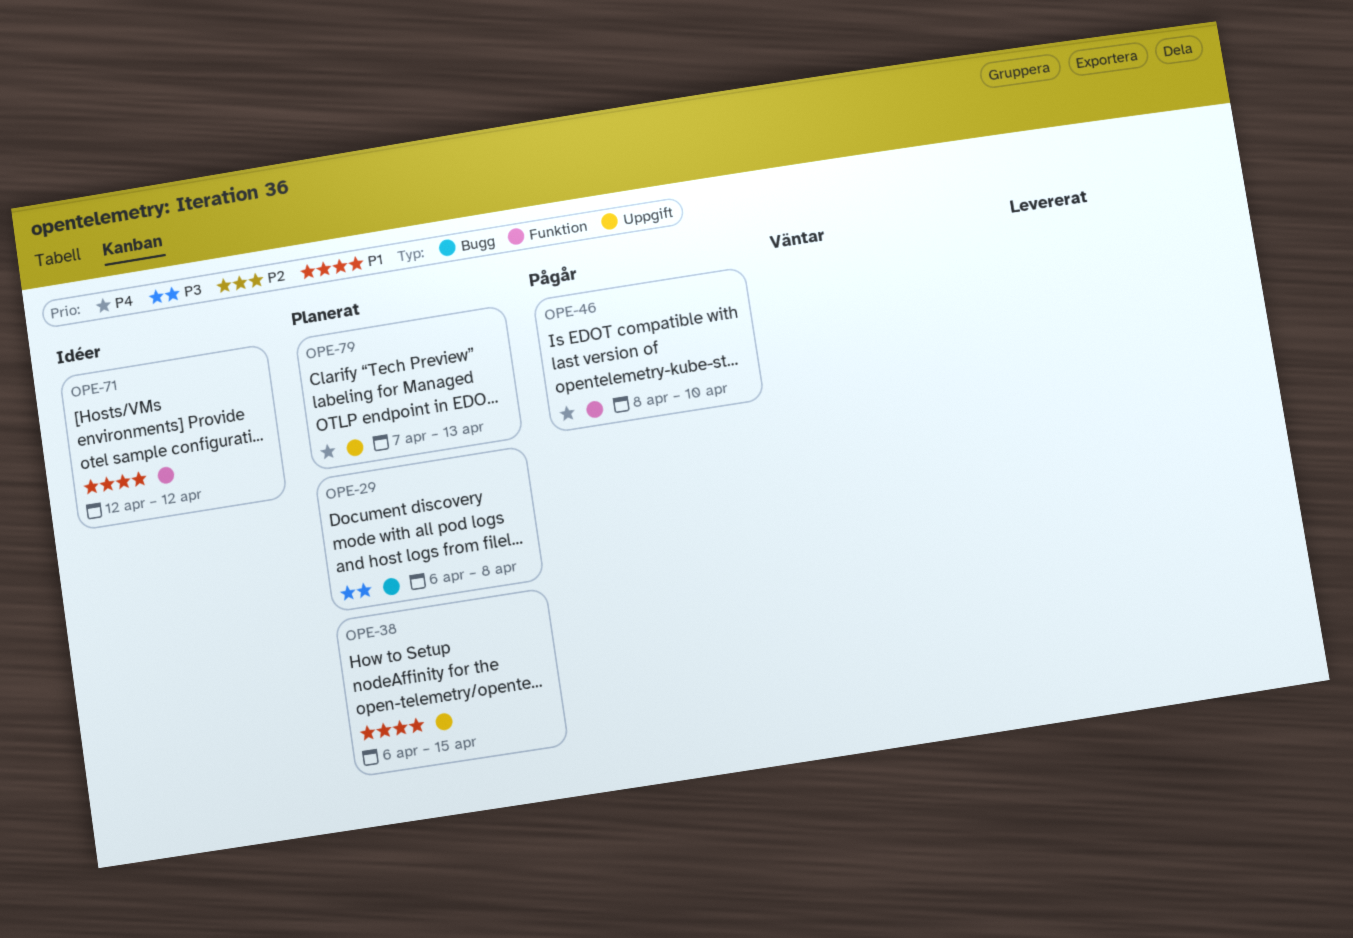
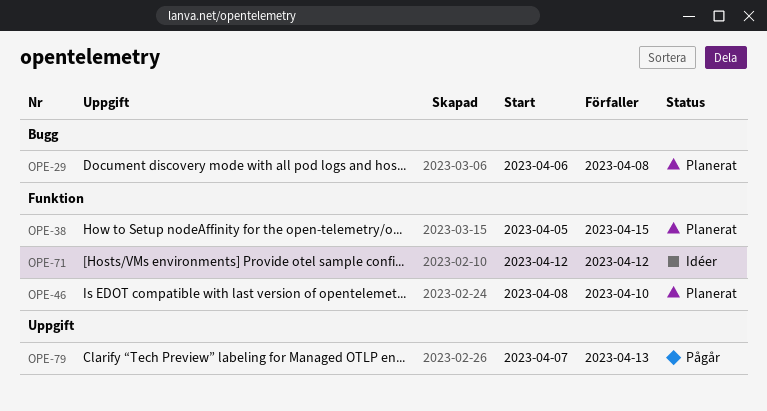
OPE-38, label: Uppgift -> Funktion
OPE-38, start: Apr 6 -> Apr 5
OPE-46, status: Pågår -> Planerat
OPE-79, status: Planerat -> Pågår

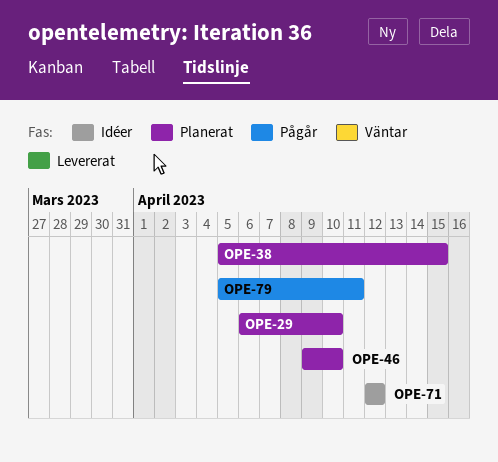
OPE-29, due: Apr 8 -> Apr 10
OPE-46, start: Apr 8 -> Apr 9
OPE-79, start: Apr 7 -> Apr 5
OPE-79, due: Apr 13 -> Apr 11

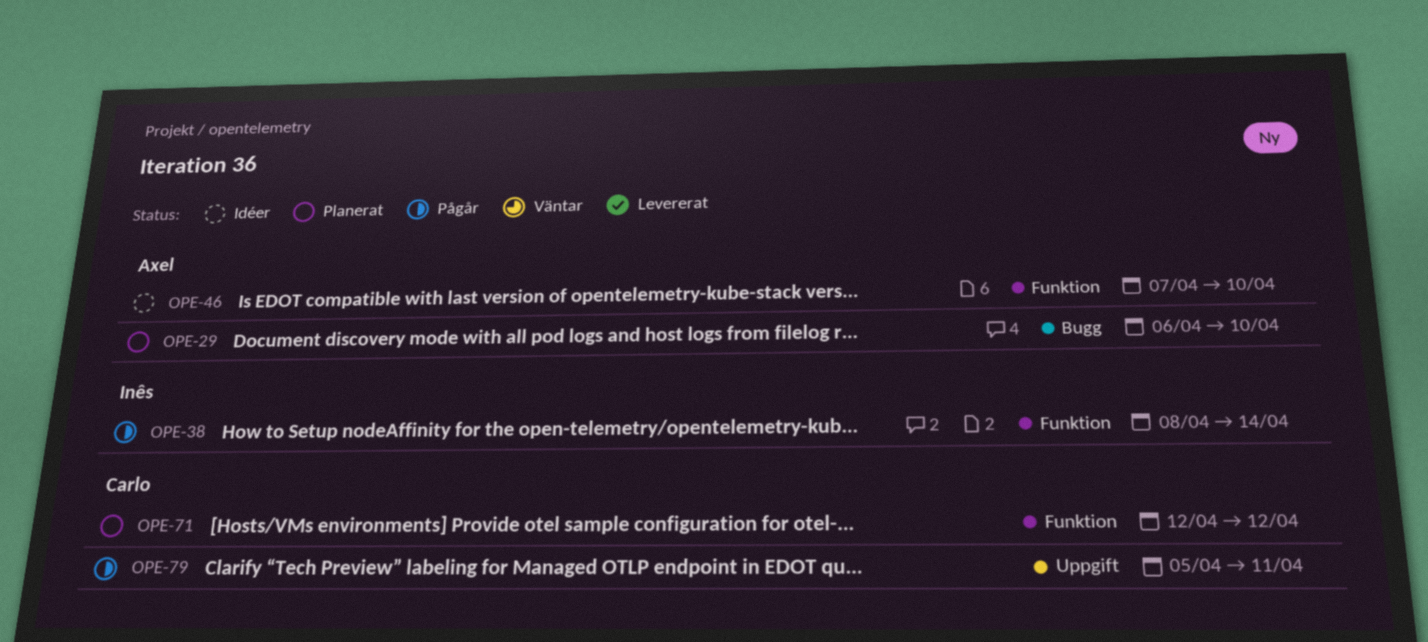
OPE-38, status: Planerat -> Pågår
OPE-38, start: Apr 5 -> Apr 8
OPE-38, due: Apr 15 -> Apr 14
OPE-46, status: Planerat -> Idéer
OPE-46, start: Apr 9 -> Apr 7
OPE-71, status: Idéer -> Planerat

